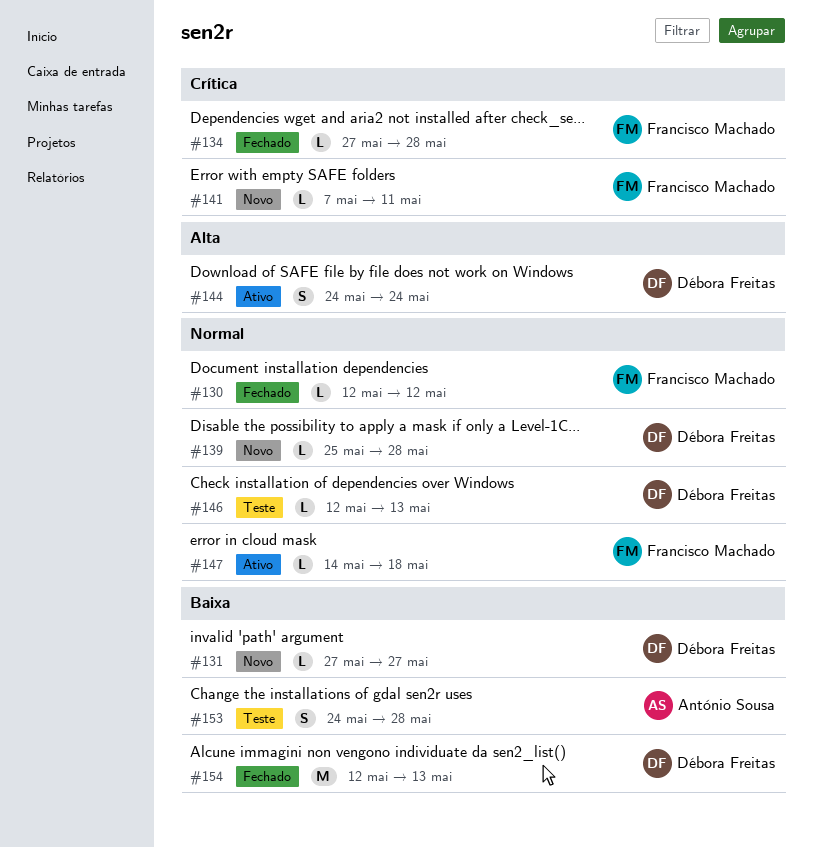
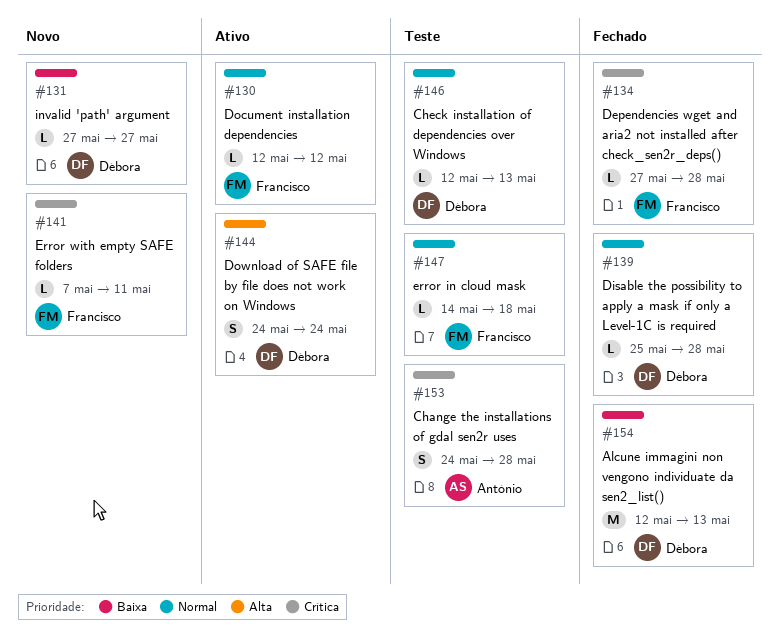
#130, status: Fechado -> Ativo
#139, status: Novo -> Fechado
#147, status: Ativo -> Teste
#153, priority: Baixa -> Crítica

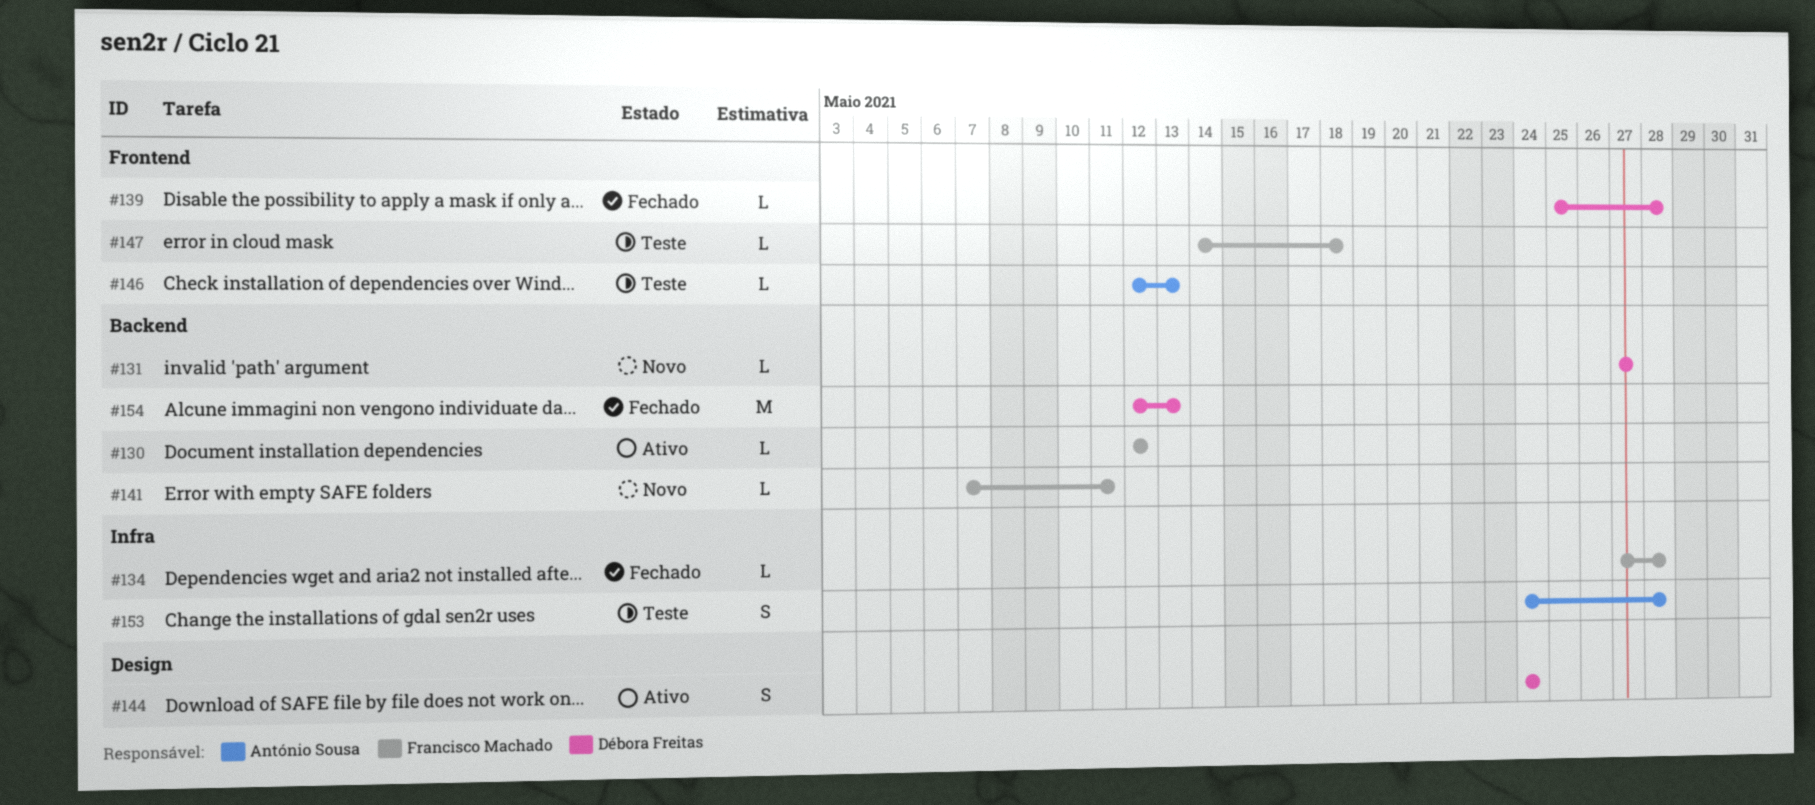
#146, owner: Débora Freitas -> António Sousa

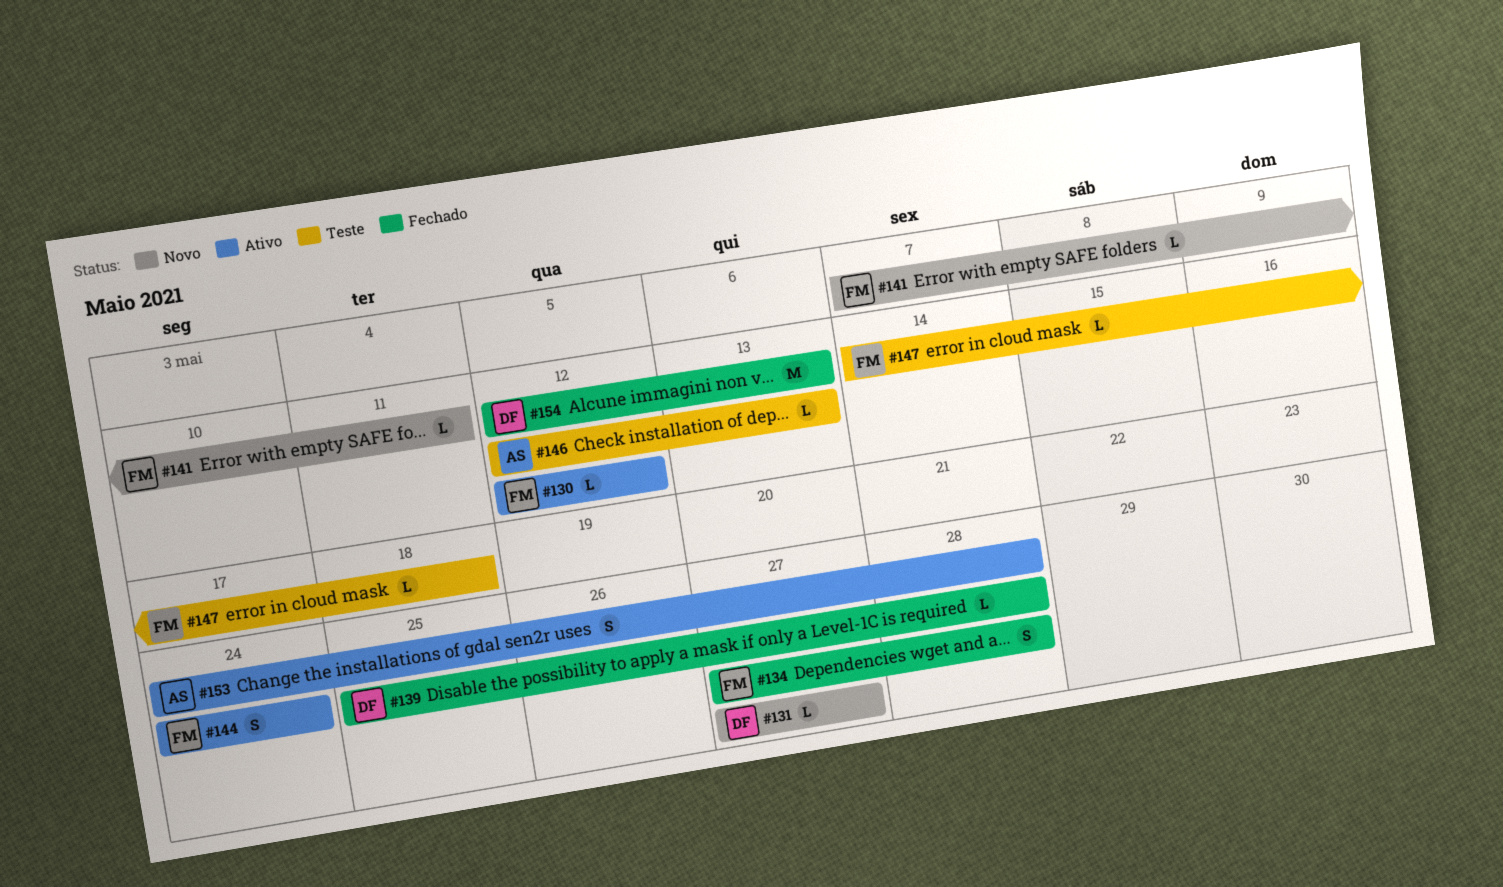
#134, estimate: L -> S
#144, owner: Débora Freitas -> Francisco Machado
#153, status: Teste -> Ativo

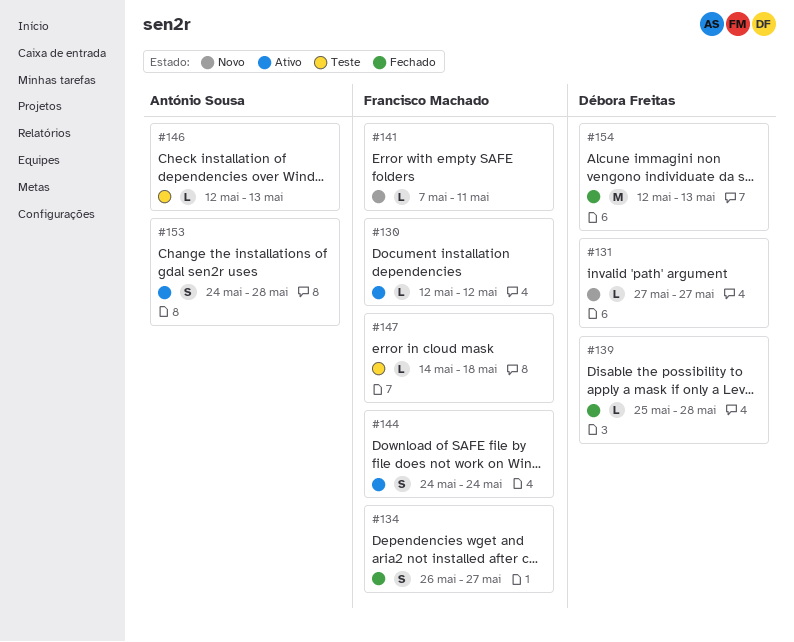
#134, start: May 27 -> May 26
#134, due: May 28 -> May 27

